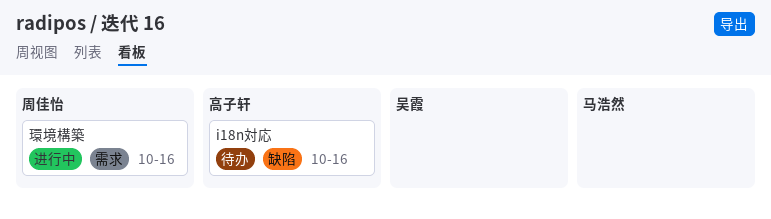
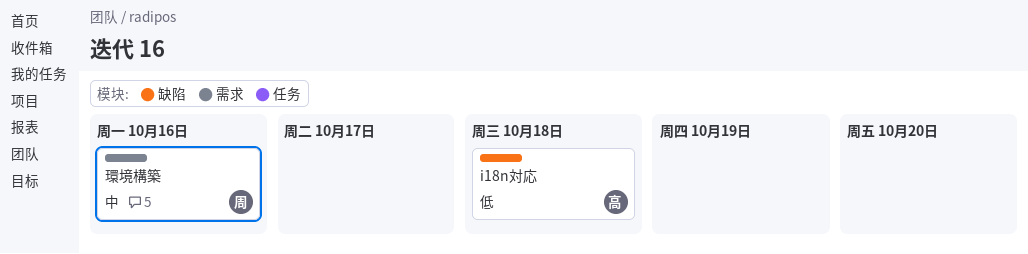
i18n対応, due: Oct 16 -> Oct 18

